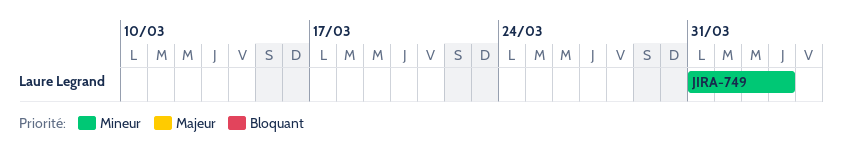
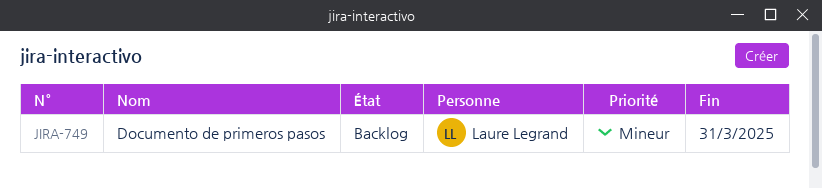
JIRA-749, due: Apr 3 -> Mar 31

